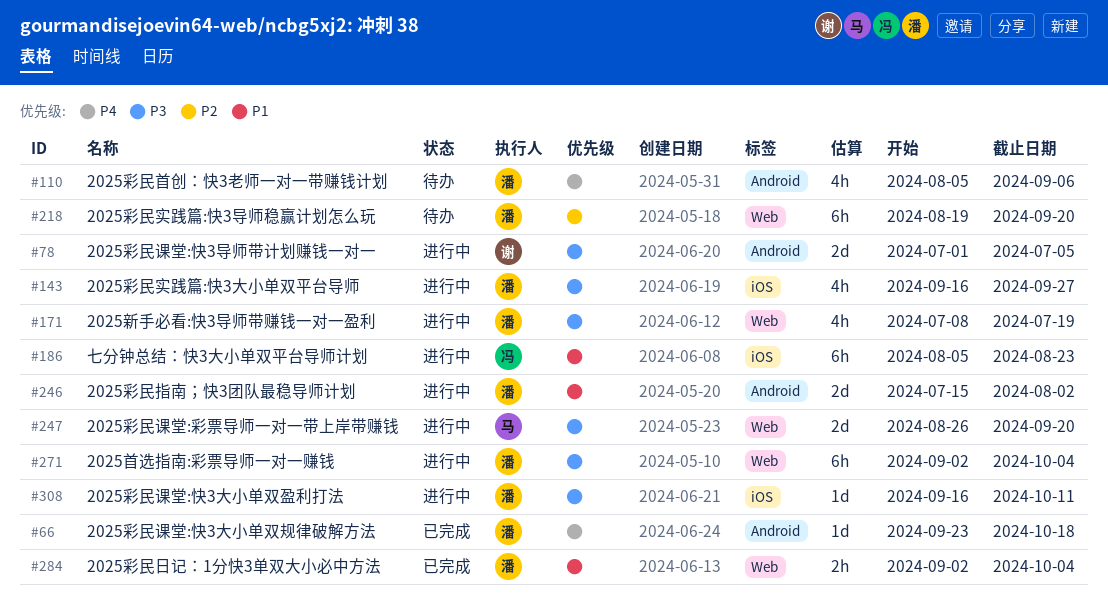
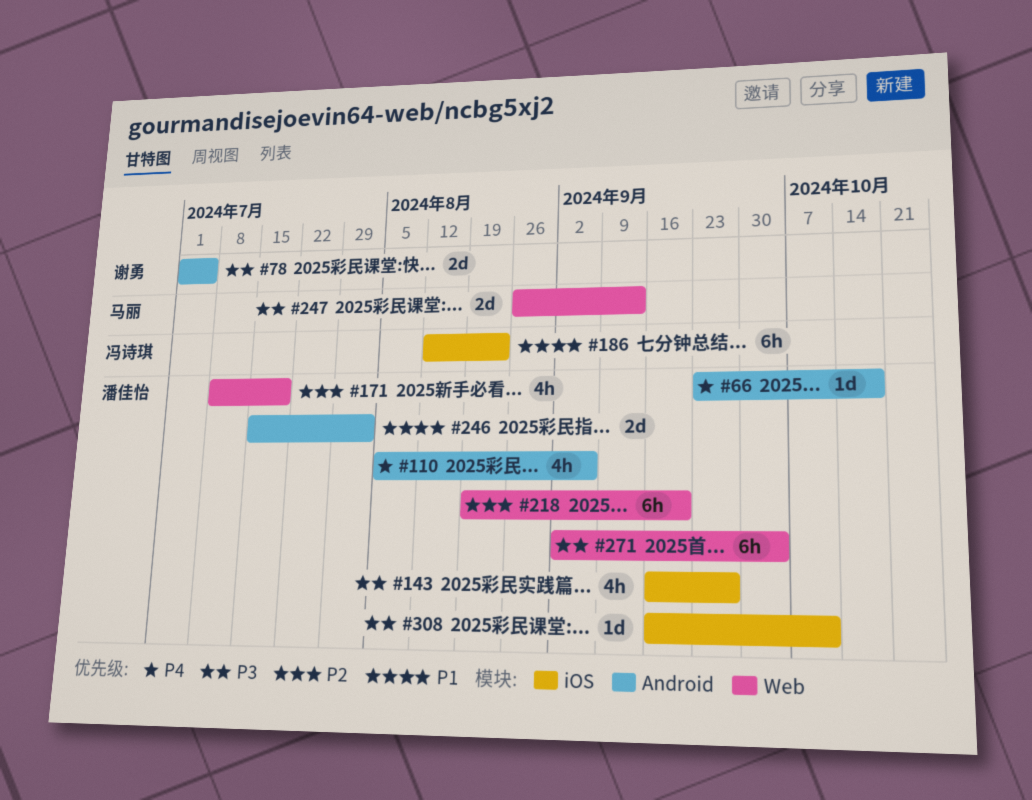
#171, priority: P3 -> P2
#186, start: Aug 5 -> Aug 12
#247, due: Sep 20 -> Sep 13
#284: present -> none

